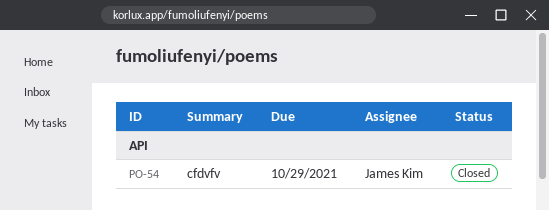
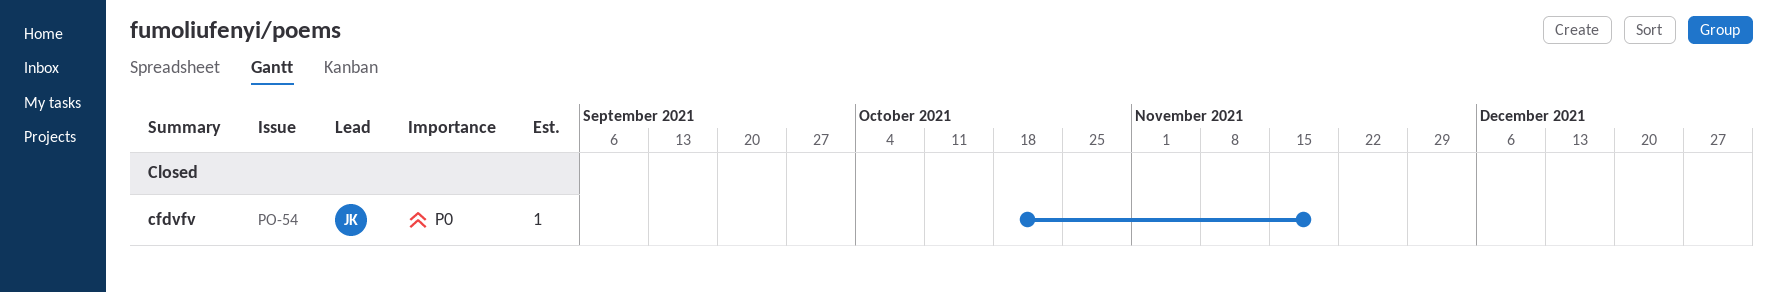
PO-54, due: Oct 29 -> Nov 19

